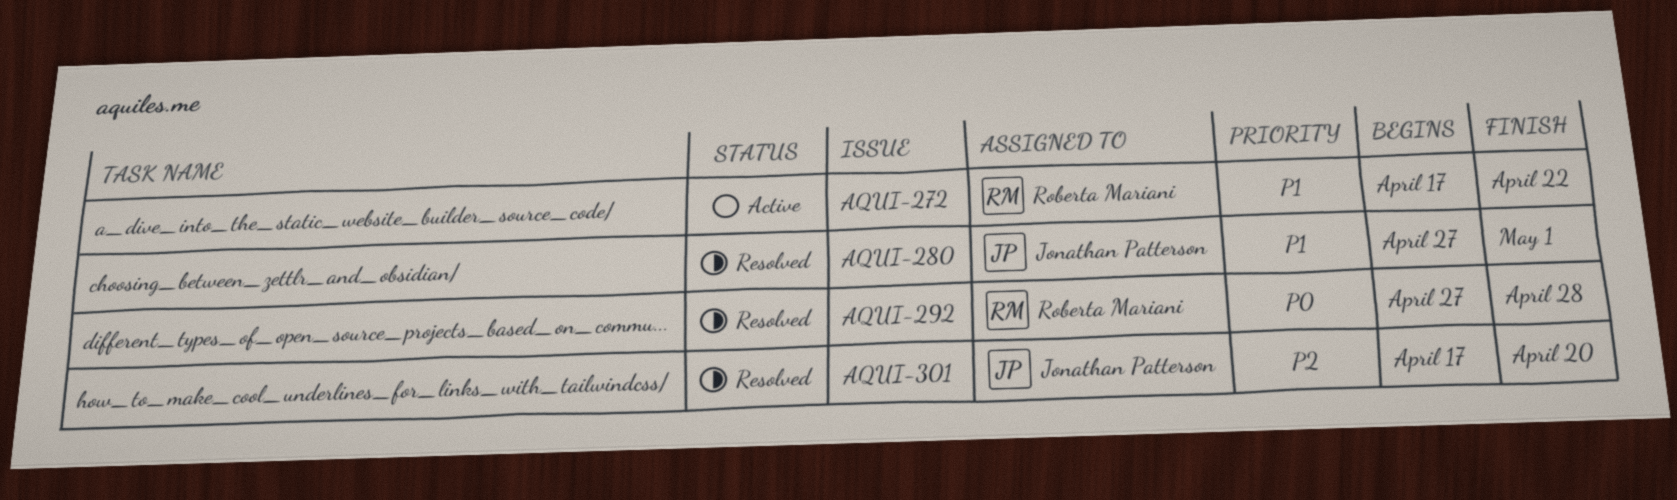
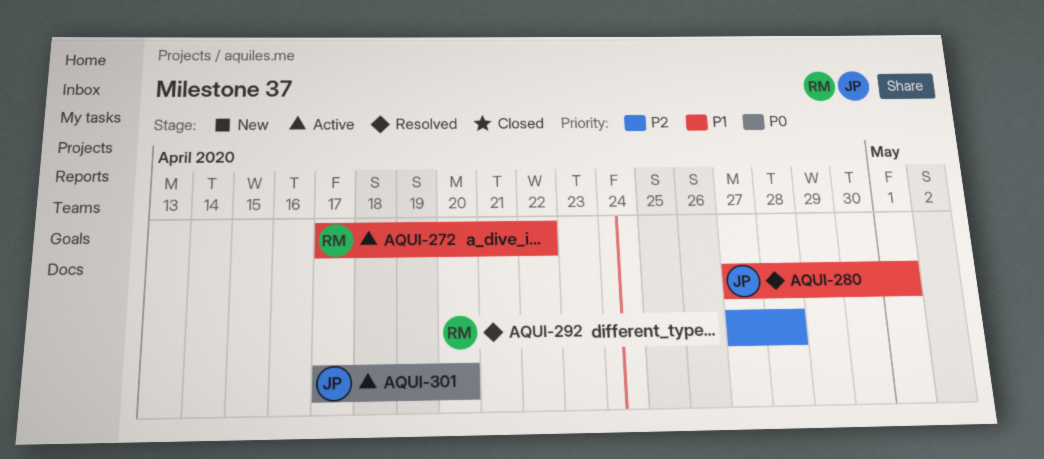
AQUI-292, priority: P0 -> P2
AQUI-301, status: Resolved -> Active
AQUI-301, priority: P2 -> P0

